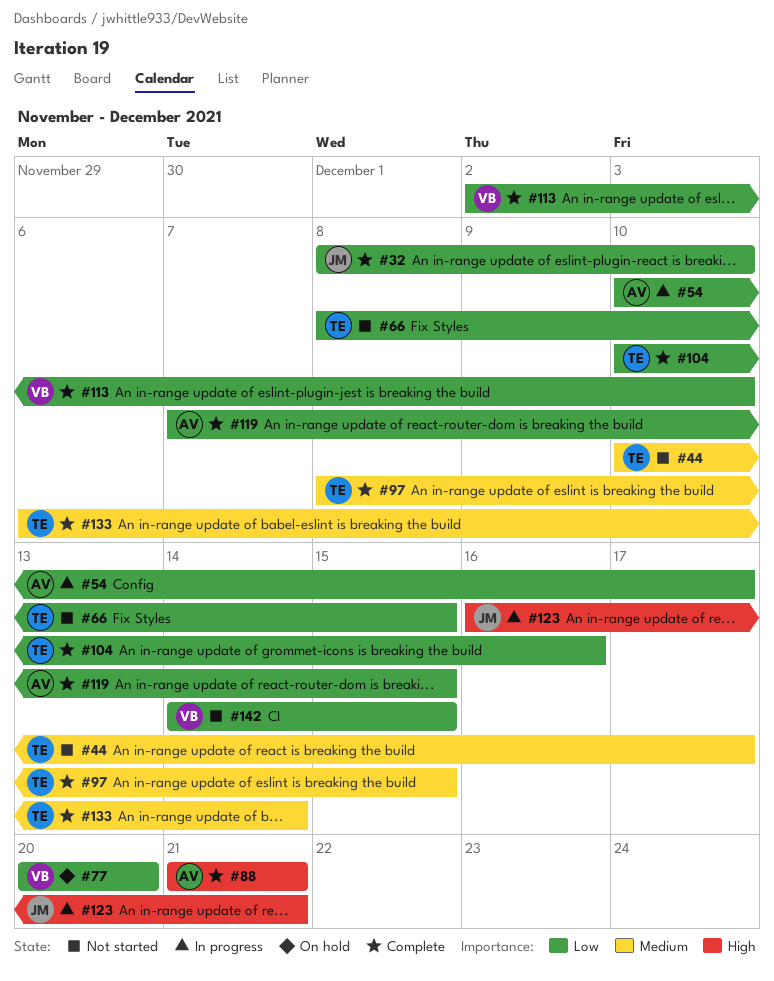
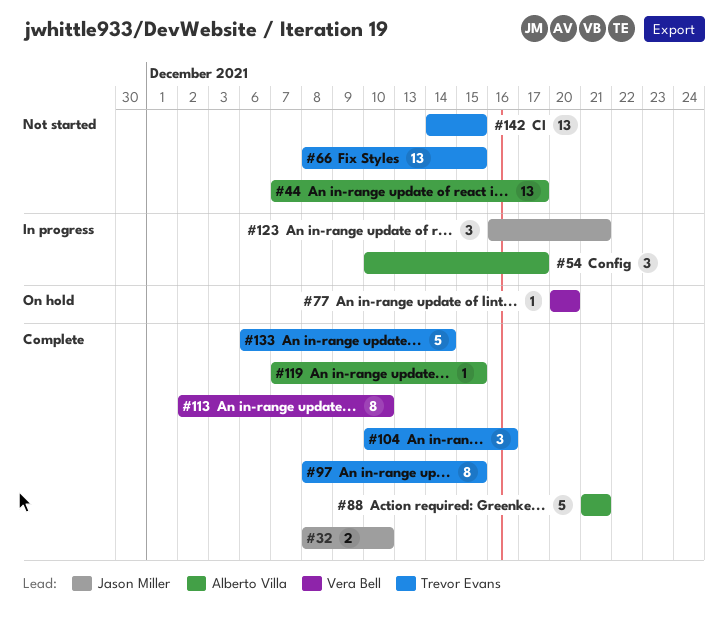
#44, owner: Trevor Evans -> Alberto Villa
#44, start: Dec 10 -> Dec 7
#142, owner: Vera Bell -> Trevor Evans

